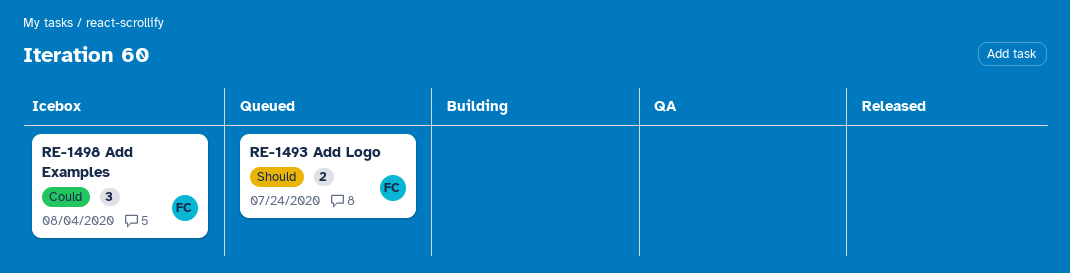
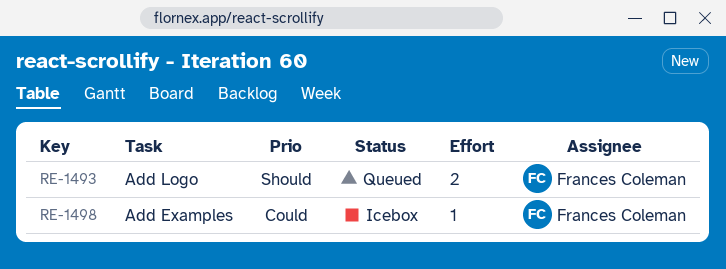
RE-1498, estimate: 3 -> 1

